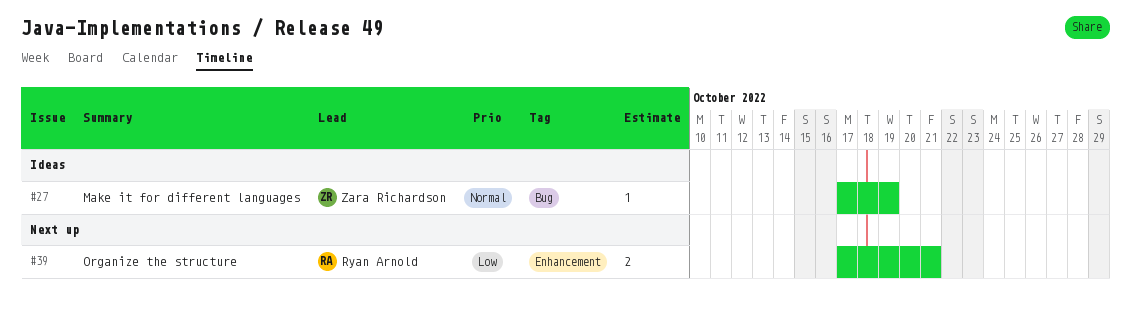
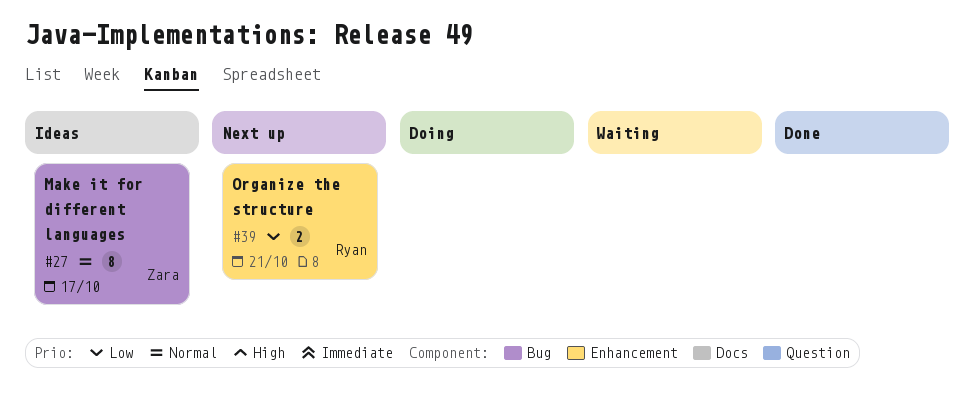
#27, estimate: 1 -> 8
#27, due: Oct 19 -> Oct 17

